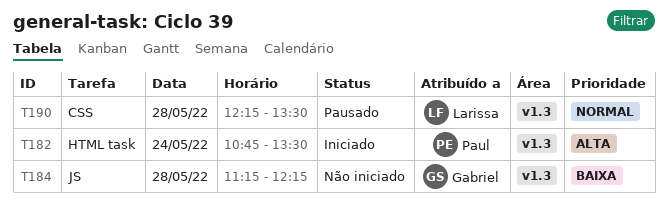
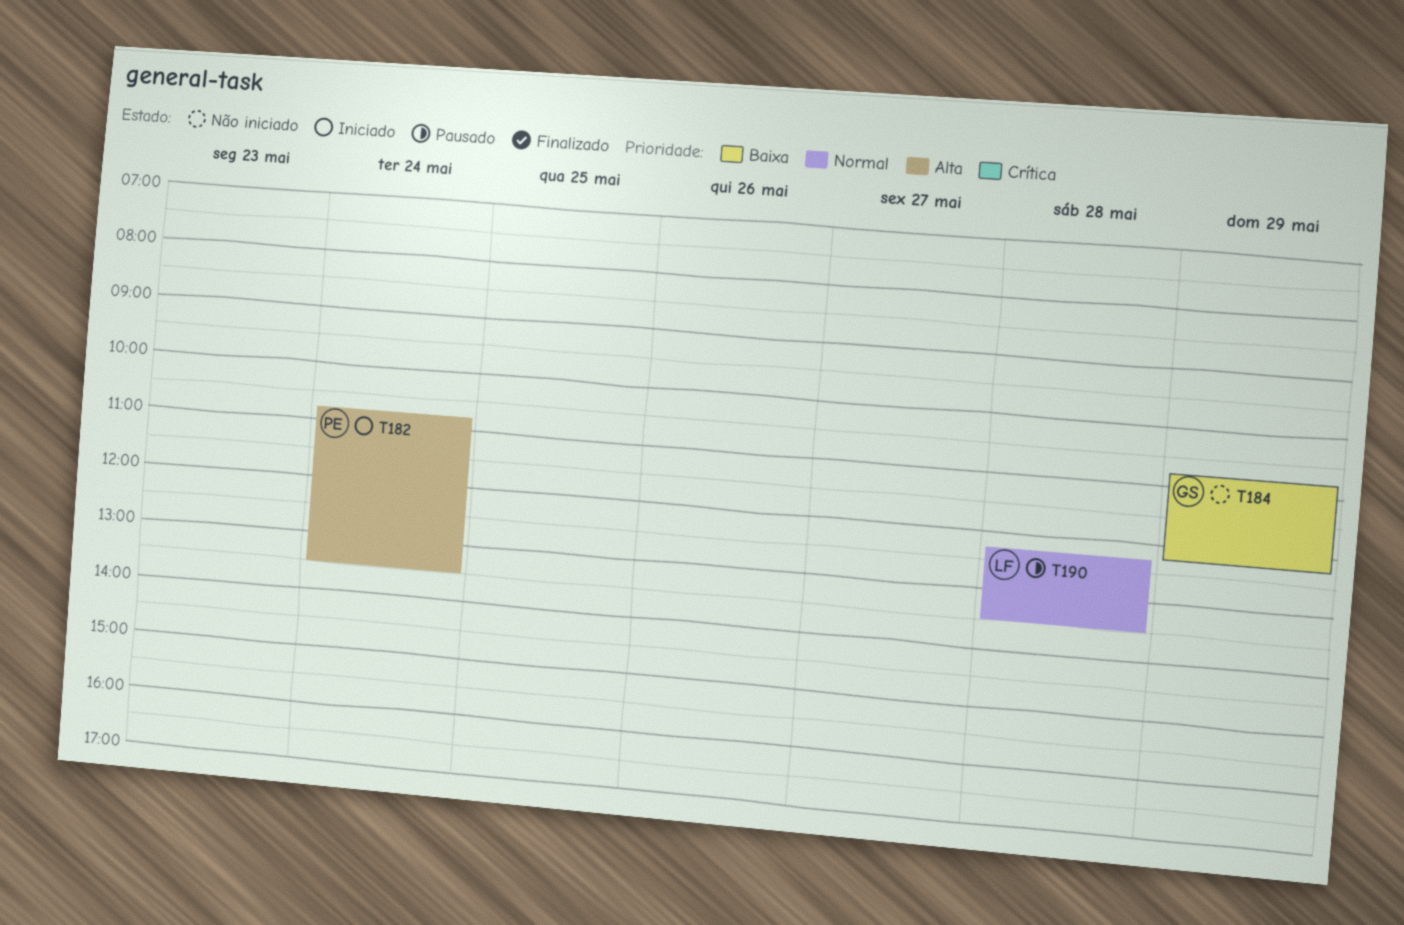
T184, day: May 28 -> May 29
T184, begins: 11:15 -> 10:45

